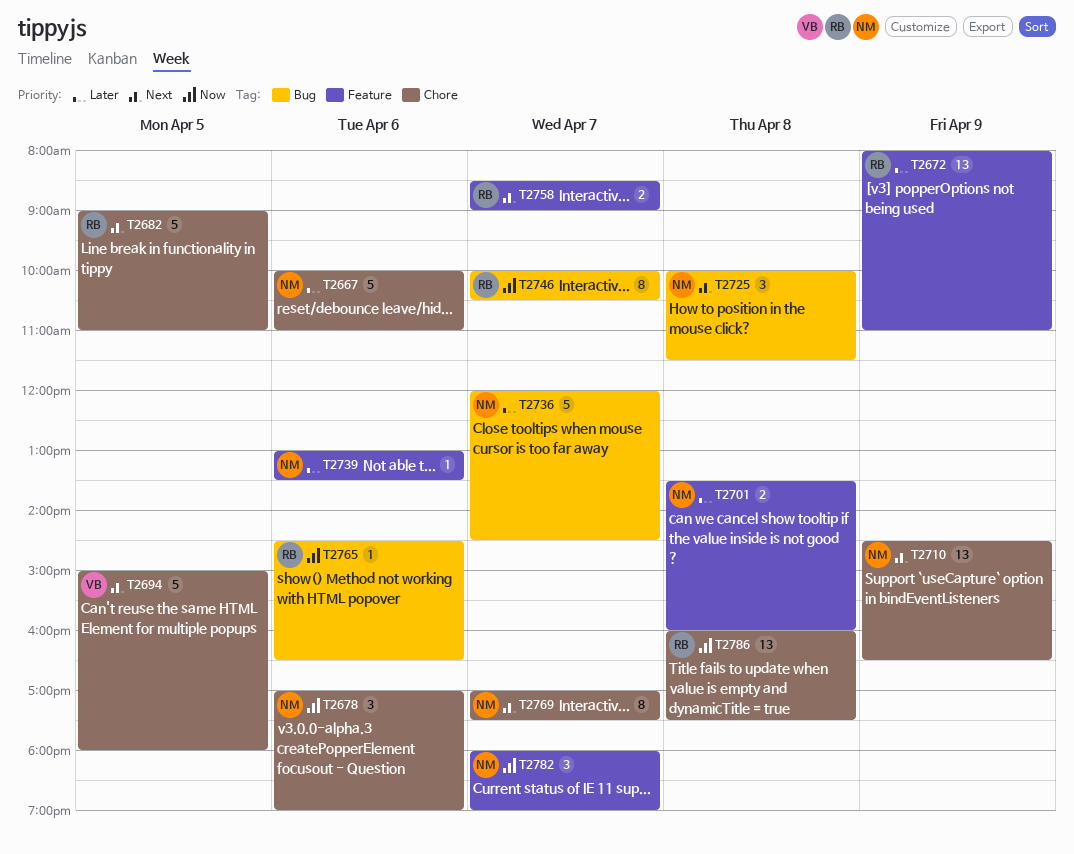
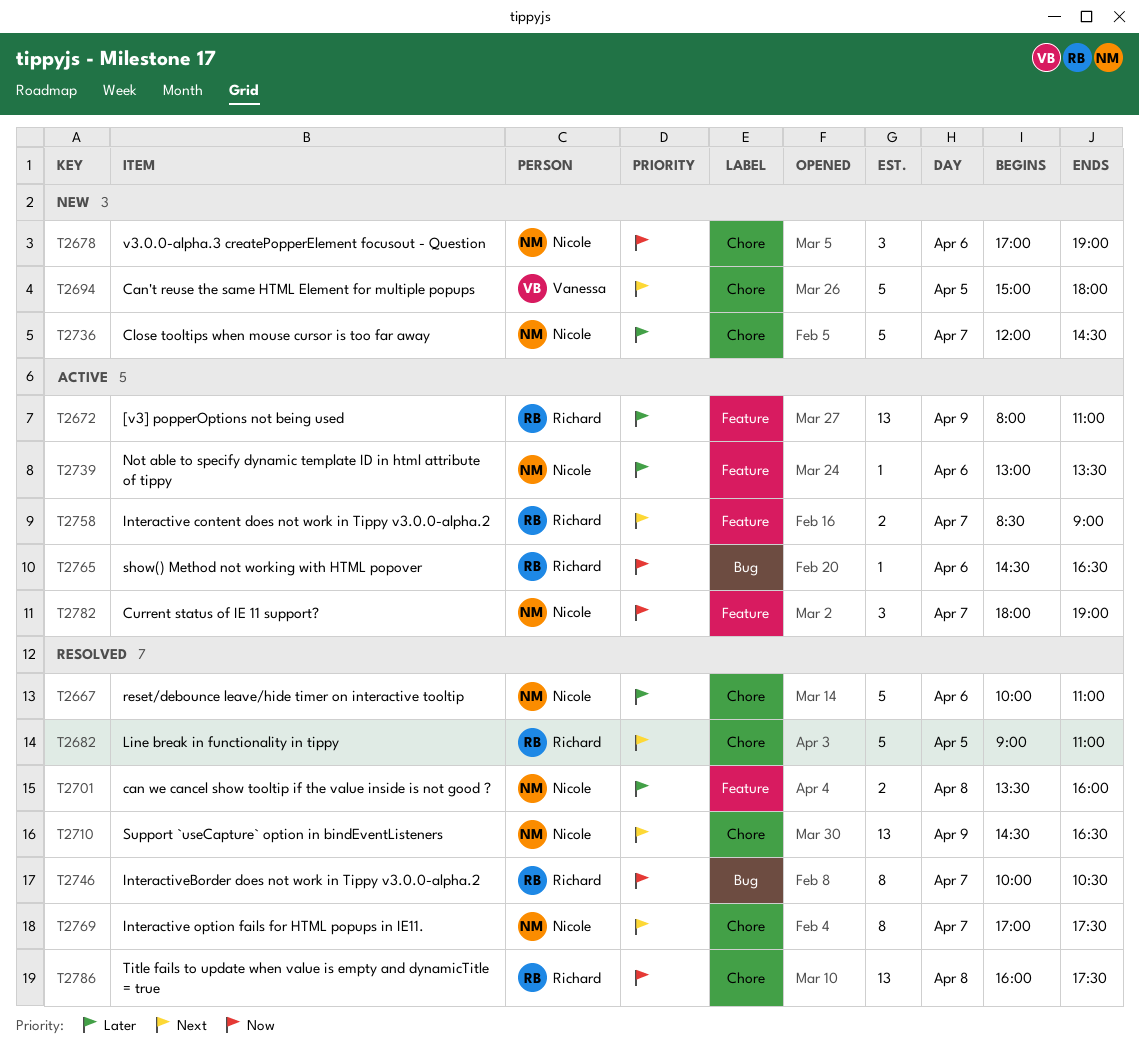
T2725: present -> none
T2736, label: Bug -> Chore

